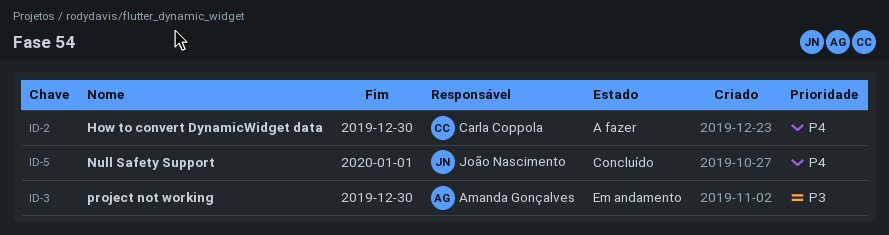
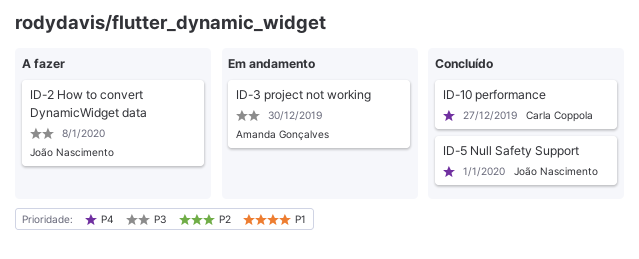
ID-2, owner: Carla Coppola -> João Nascimento
ID-2, priority: P4 -> P3
ID-2, due: Dec 30 -> Jan 8
ID-10: none -> present

